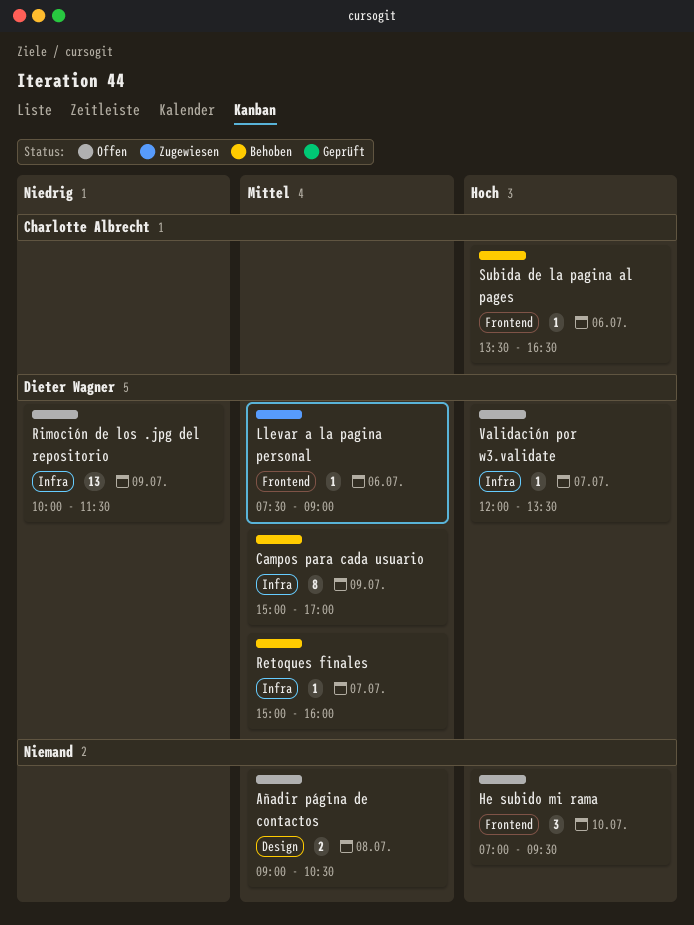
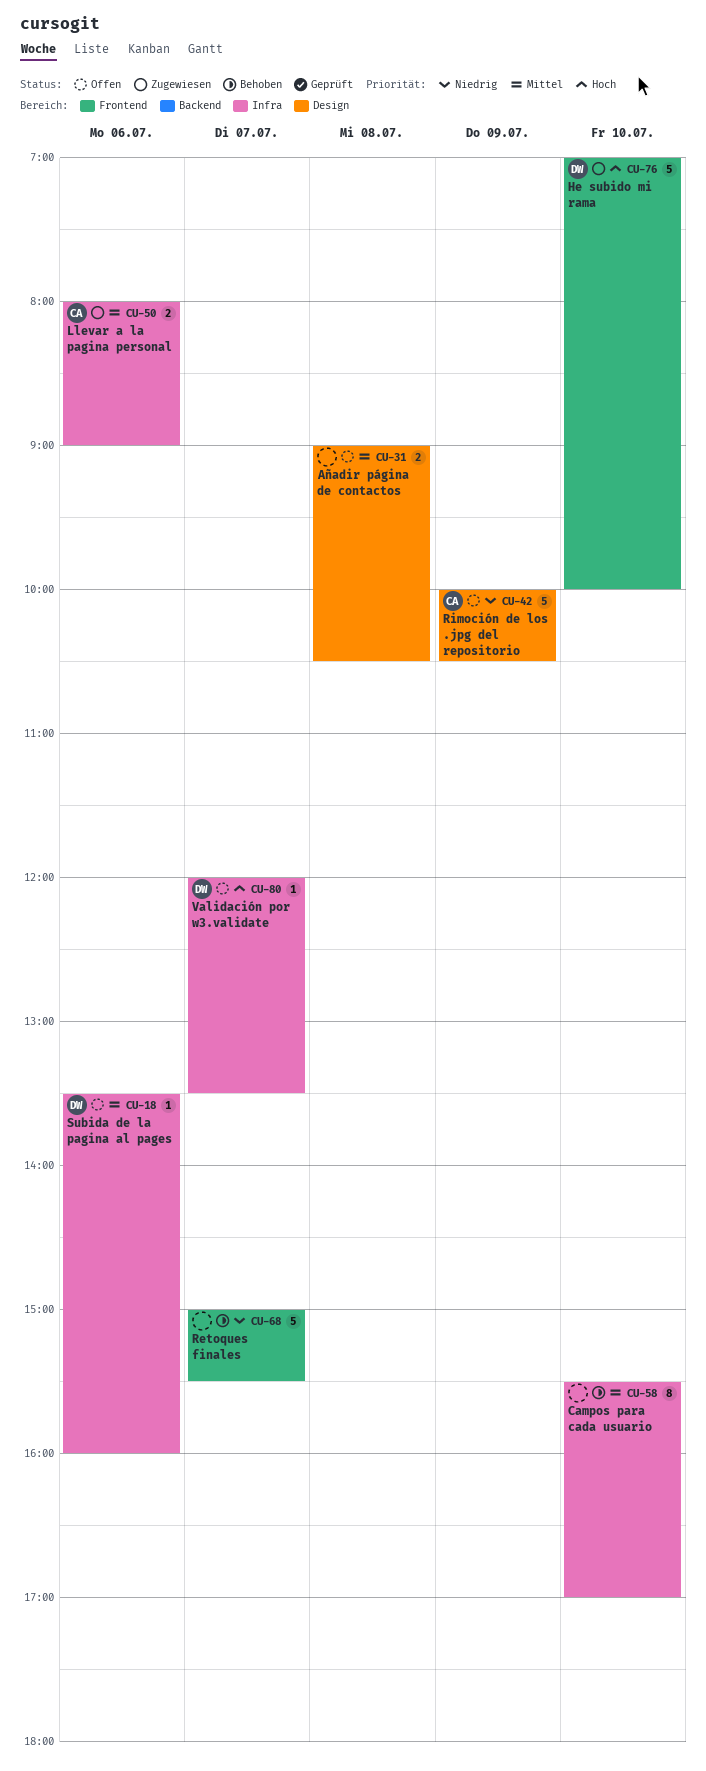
Campos para cada usuario, owner: Dieter Wagner -> none
Campos para cada usuario, day: Jul 9 -> Jul 10
Campos para cada usuario, begins: 15:00 -> 15:30
He subido mi rama, status: Offen -> Zugewiesen
He subido mi rama, owner: none -> Dieter Wagner
He subido mi rama, estimate: 3 -> 5
He subido mi rama, ends: 09:30 -> 10:00
Llevar a la pagina personal, owner: Dieter Wagner -> Charlotte Albrecht
Llevar a la pagina personal, label: Frontend -> Infra
Llevar a la pagina personal, estimate: 1 -> 2
Llevar a la pagina personal, begins: 07:30 -> 08:00
Retoques finales, owner: Dieter Wagner -> none
Retoques finales, priority: Mittel -> Niedrig
Retoques finales, label: Infra -> Frontend
Retoques finales, estimate: 1 -> 5
Retoques finales, ends: 16:00 -> 15:30
Rimoción de los .jpg del repositorio, owner: Dieter Wagner -> Charlotte Albrecht
Rimoción de los .jpg del repositorio, label: Infra -> Design
Rimoción de los .jpg del repositorio, estimate: 13 -> 5
Rimoción de los .jpg del repositorio, ends: 11:30 -> 10:30
Subida de la pagina al pages, status: Behoben -> Offen
Subida de la pagina al pages, owner: Charlotte Albrecht -> Dieter Wagner
Subida de la pagina al pages, priority: Hoch -> Mittel
Subida de la pagina al pages, label: Frontend -> Infra
Subida de la pagina al pages, ends: 16:30 -> 16:00

